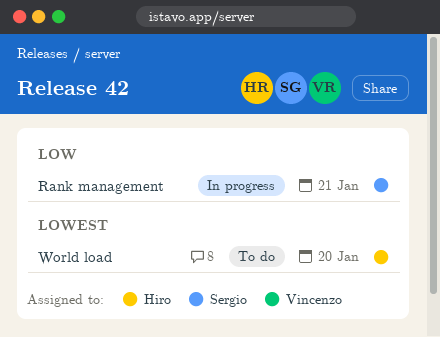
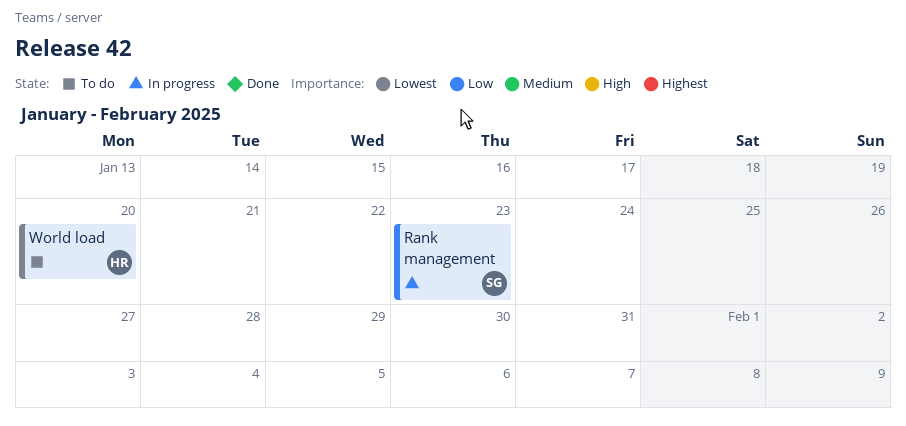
Rank management, due: Jan 21 -> Jan 23

